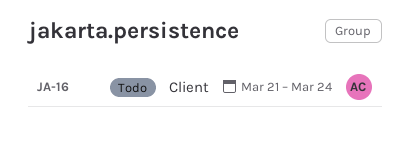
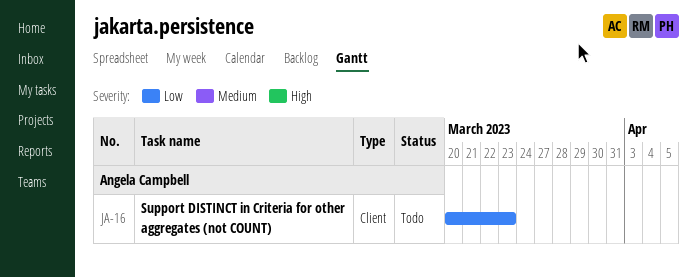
JA-16, start: Mar 21 -> Mar 20
JA-16, due: Mar 24 -> Mar 23

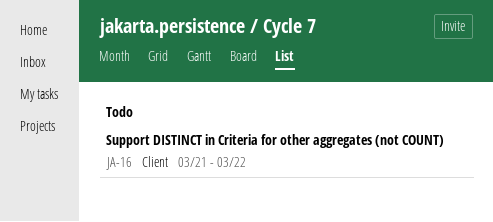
JA-16, start: Mar 20 -> Mar 21
JA-16, due: Mar 23 -> Mar 22

